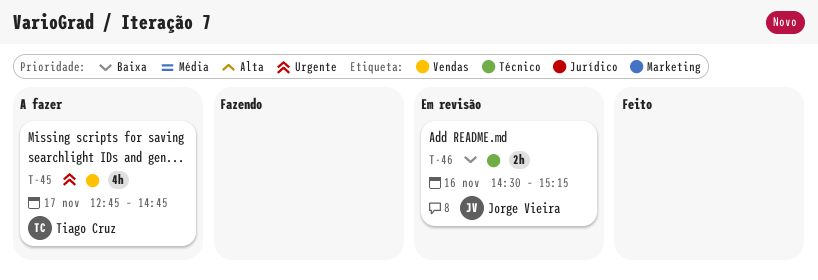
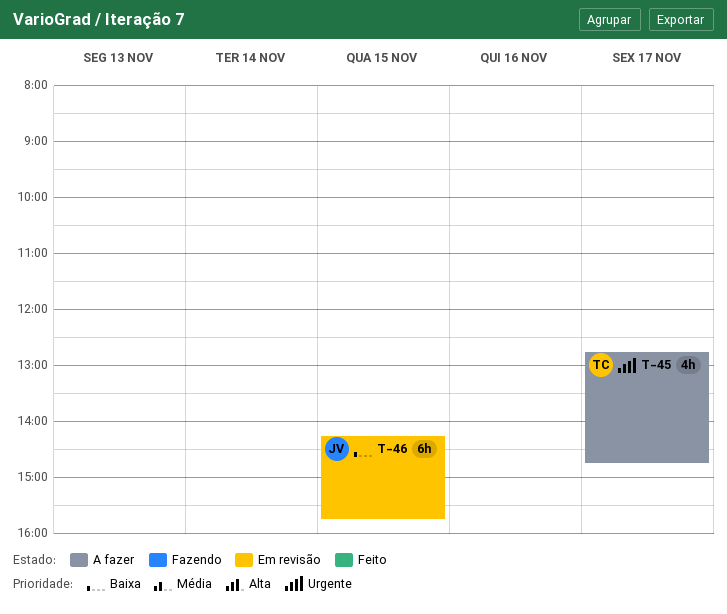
T-46, estimate: 2h -> 6h
T-46, day: Nov 16 -> Nov 15
T-46, begins: 14:30 -> 14:15
T-46, ends: 15:15 -> 15:45

